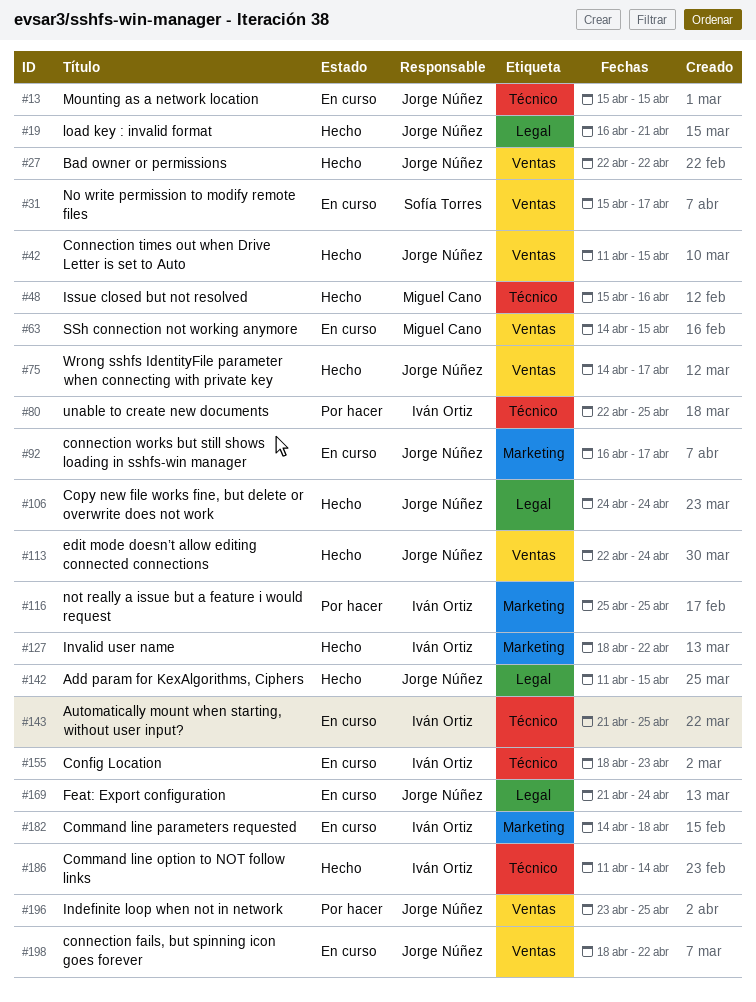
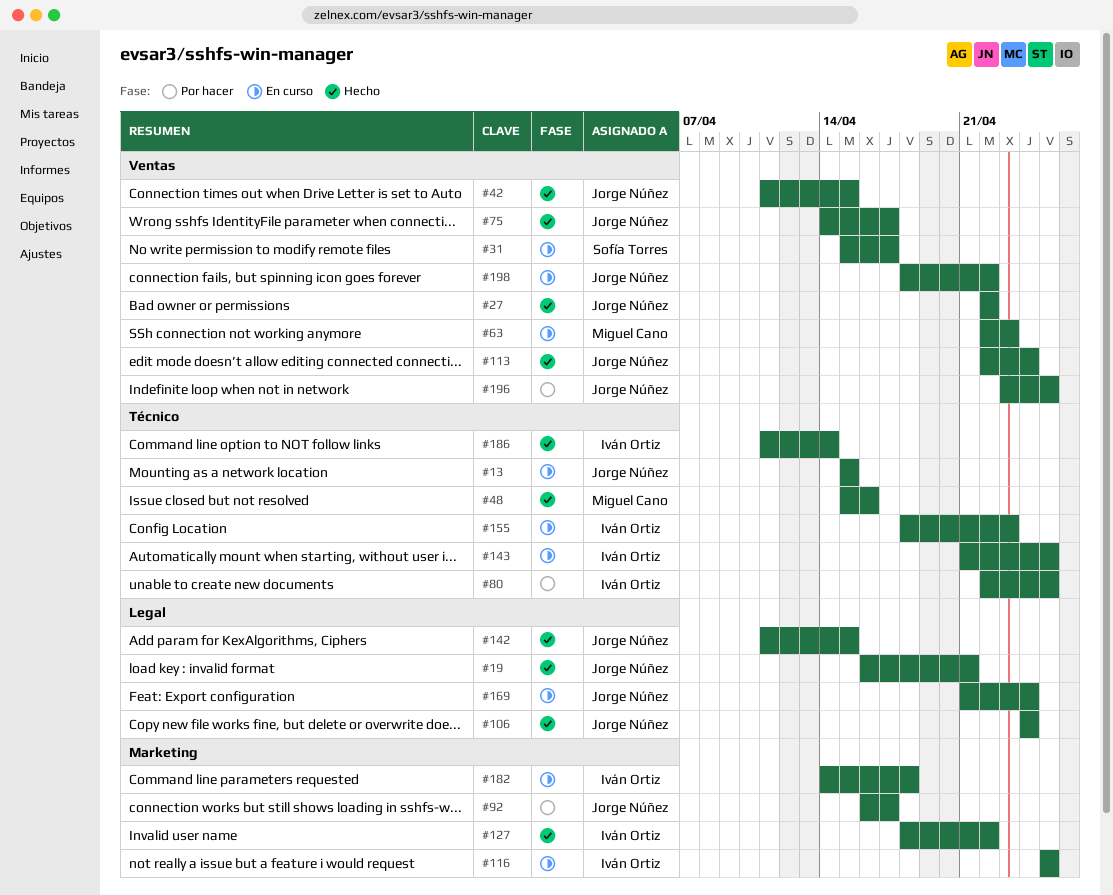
#63, start: Apr 14 -> Apr 22
#63, due: Apr 15 -> Apr 23
#92, status: En curso -> Por hacer
#116, status: Por hacer -> En curso

